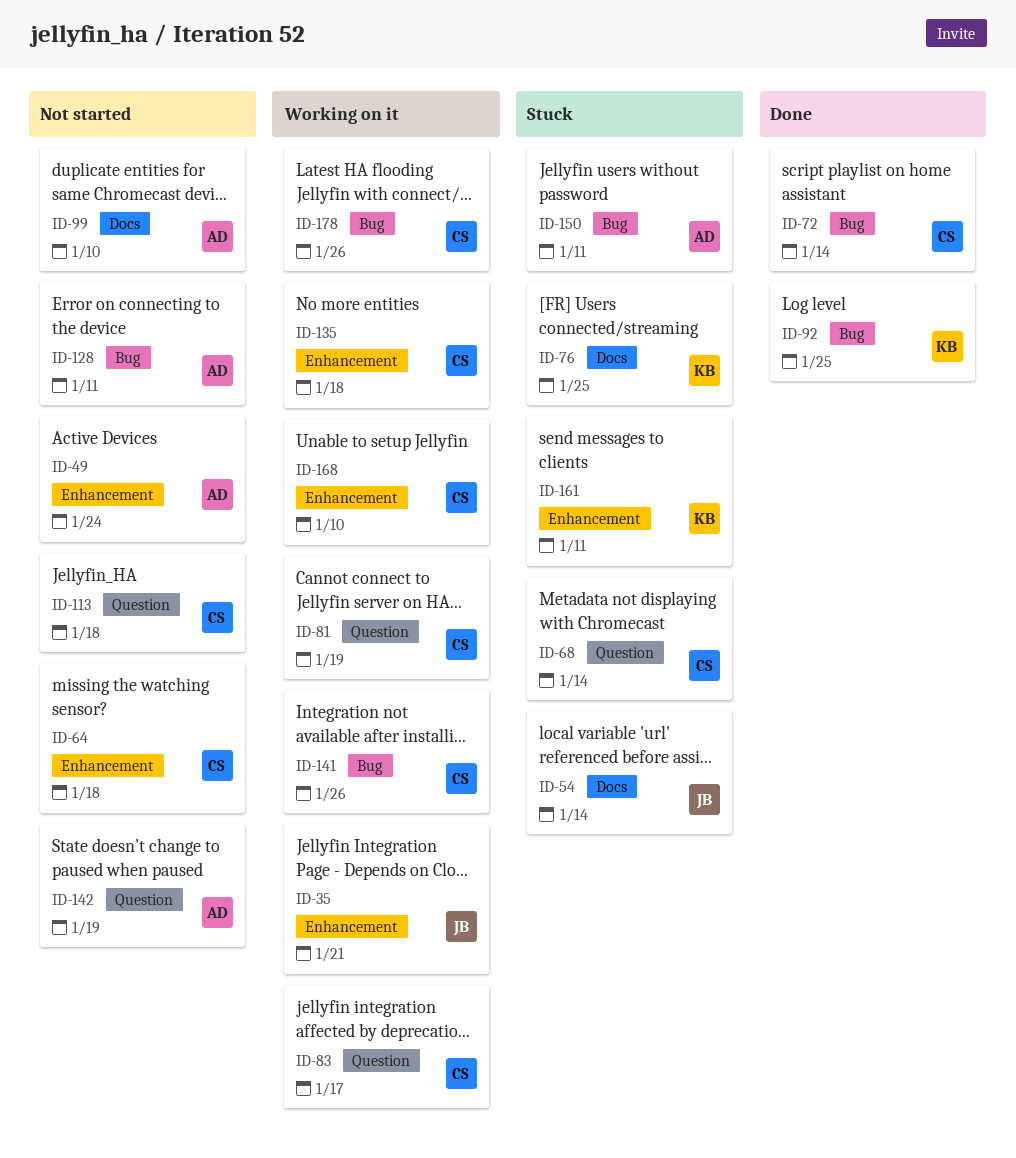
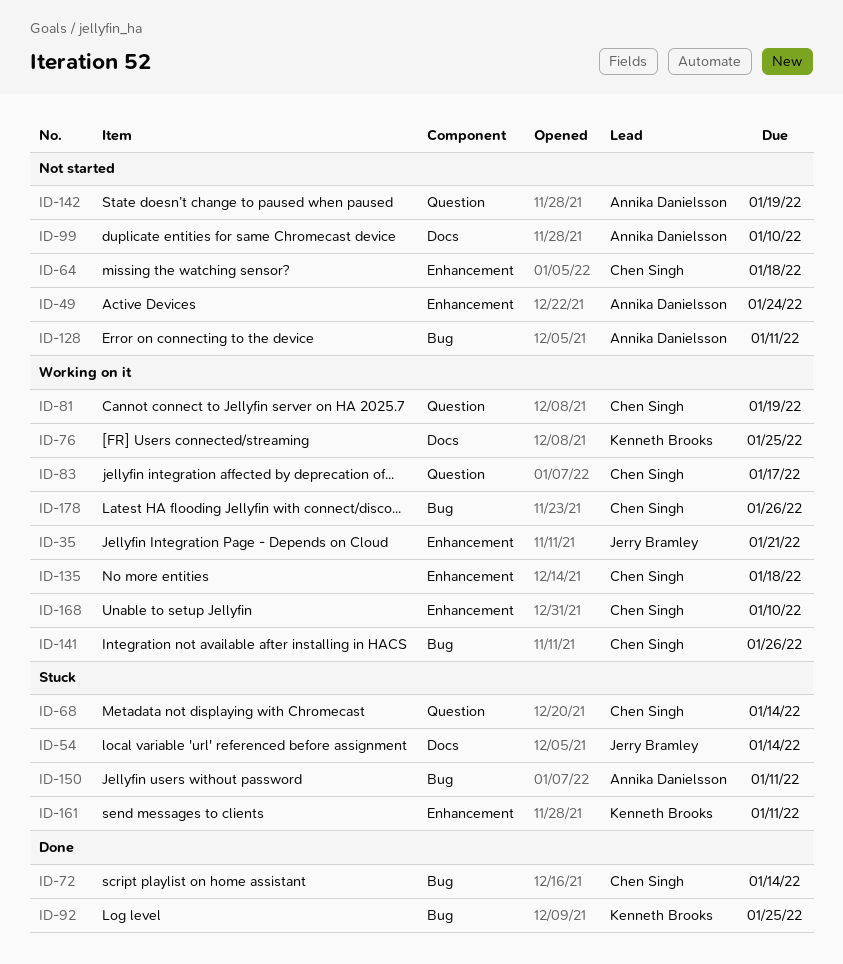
ID-76, status: Stuck -> Working on it
ID-113: present -> none

